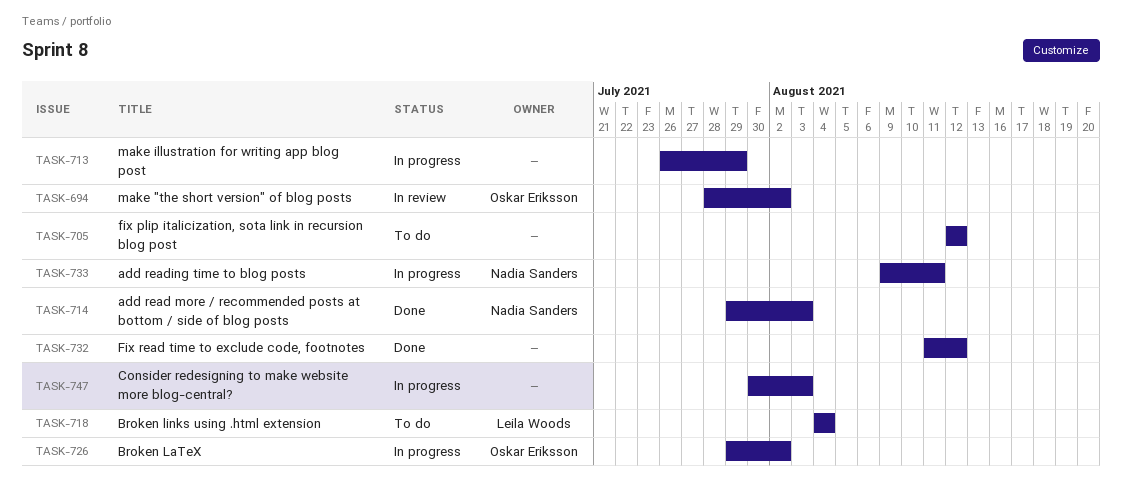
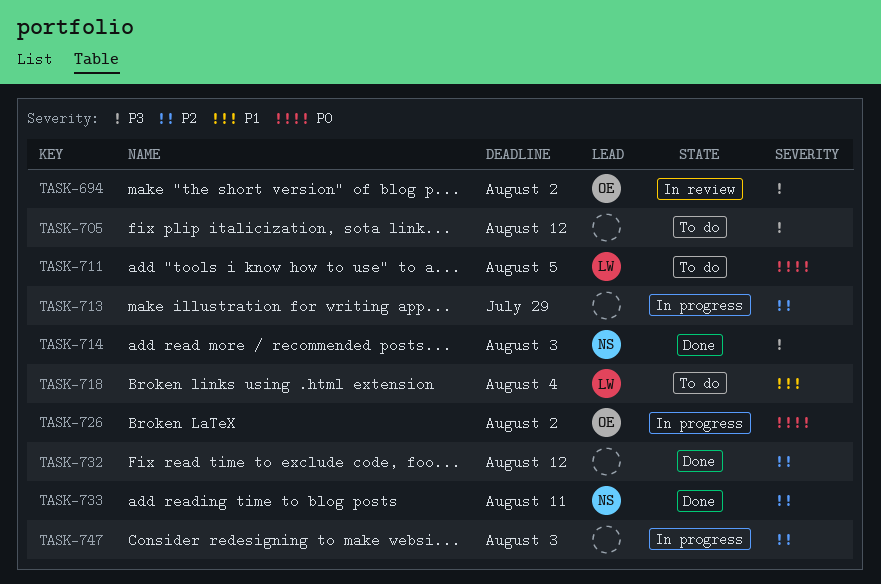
TASK-711: none -> present
TASK-733, status: In progress -> Done

